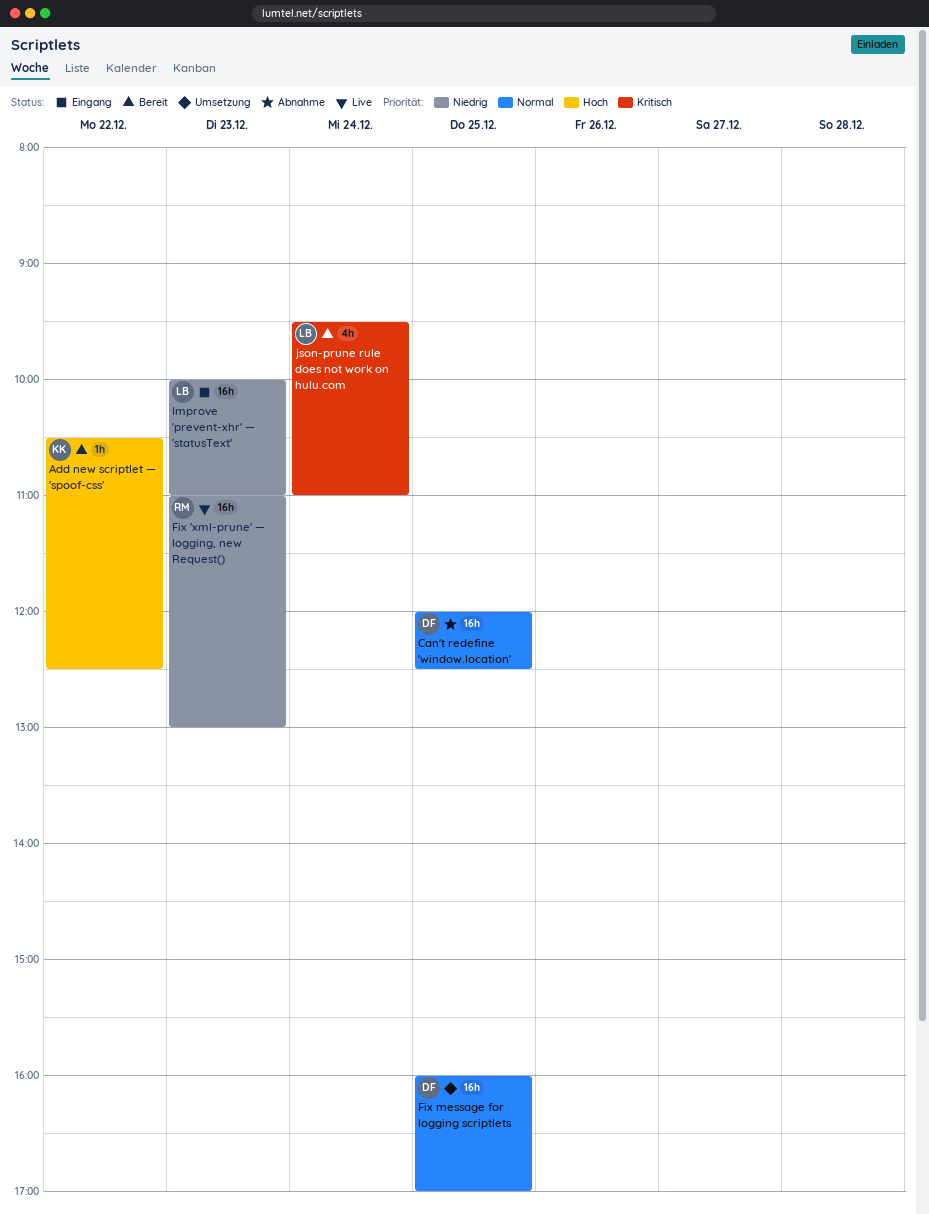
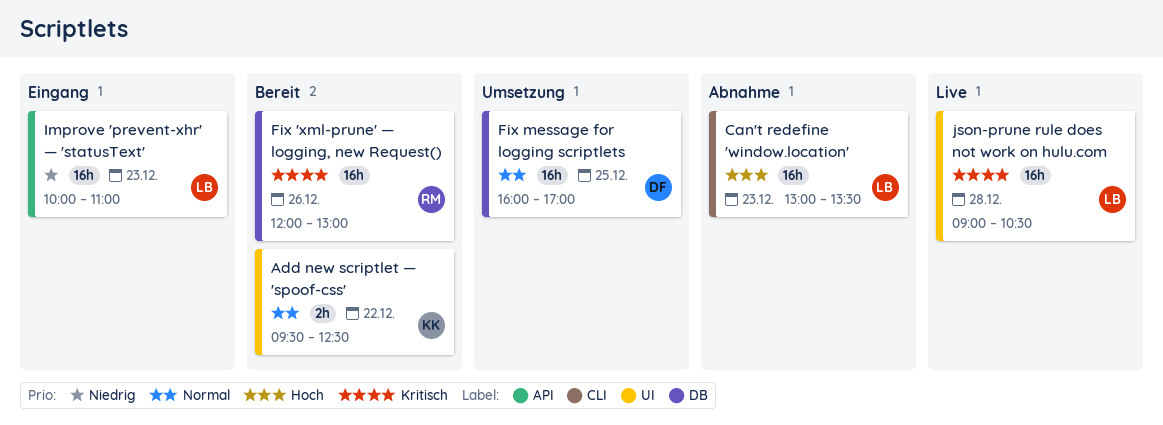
Add new scriptlet — 'spoof-css', priority: Hoch -> Normal
Add new scriptlet — 'spoof-css', estimate: 1h -> 2h
Add new scriptlet — 'spoof-css', begins: 10:30 -> 09:30
Can't redefine 'window.location', owner: DF -> LB
Can't redefine 'window.location', priority: Normal -> Hoch
Can't redefine 'window.location', day: Dec 25 -> Dec 23
Can't redefine 'window.location', begins: 12:00 -> 13:00
Can't redefine 'window.location', ends: 12:30 -> 13:30
Fix 'xml-prune' — logging, new Request(), status: Live -> Bereit
Fix 'xml-prune' — logging, new Request(), priority: Niedrig -> Kritisch
Fix 'xml-prune' — logging, new Request(), day: Dec 23 -> Dec 26
Fix 'xml-prune' — logging, new Request(), begins: 11:00 -> 12:00
json-prune rule does not work on hulu.com, status: Bereit -> Live
json-prune rule does not work on hulu.com, estimate: 4h -> 16h
json-prune rule does not work on hulu.com, day: Dec 24 -> Dec 28
json-prune rule does not work on hulu.com, begins: 09:30 -> 09:00
json-prune rule does not work on hulu.com, ends: 11:00 -> 10:30

